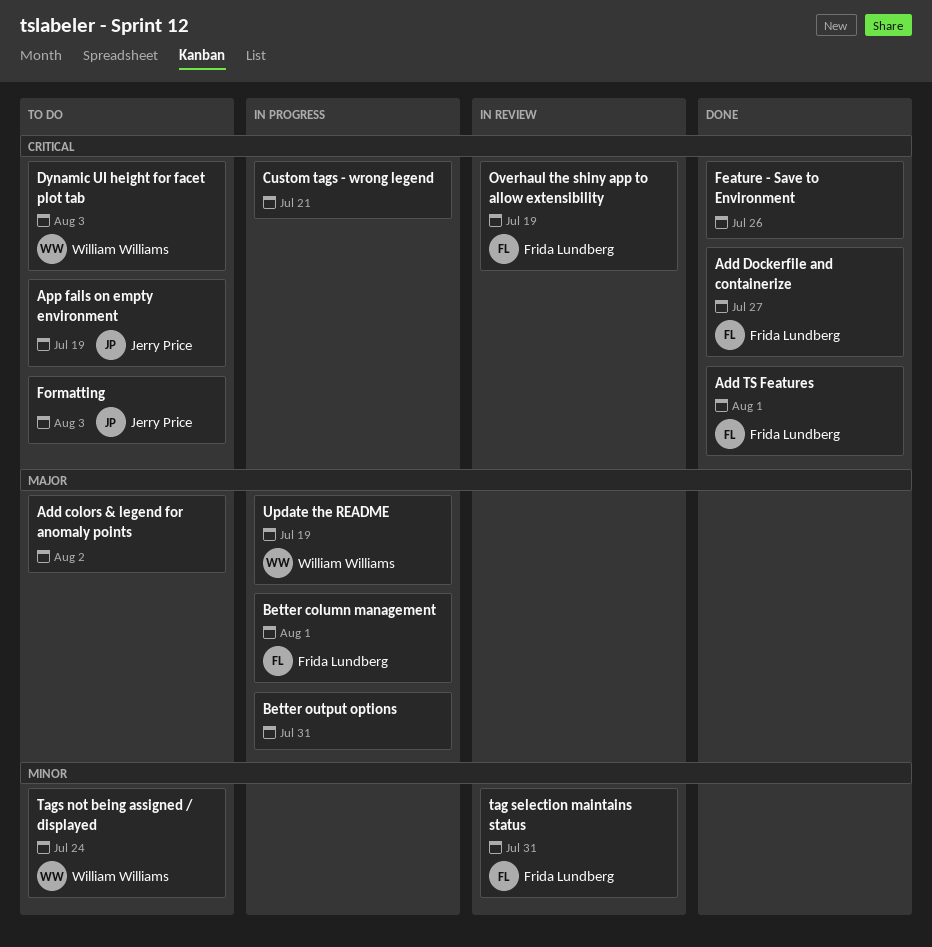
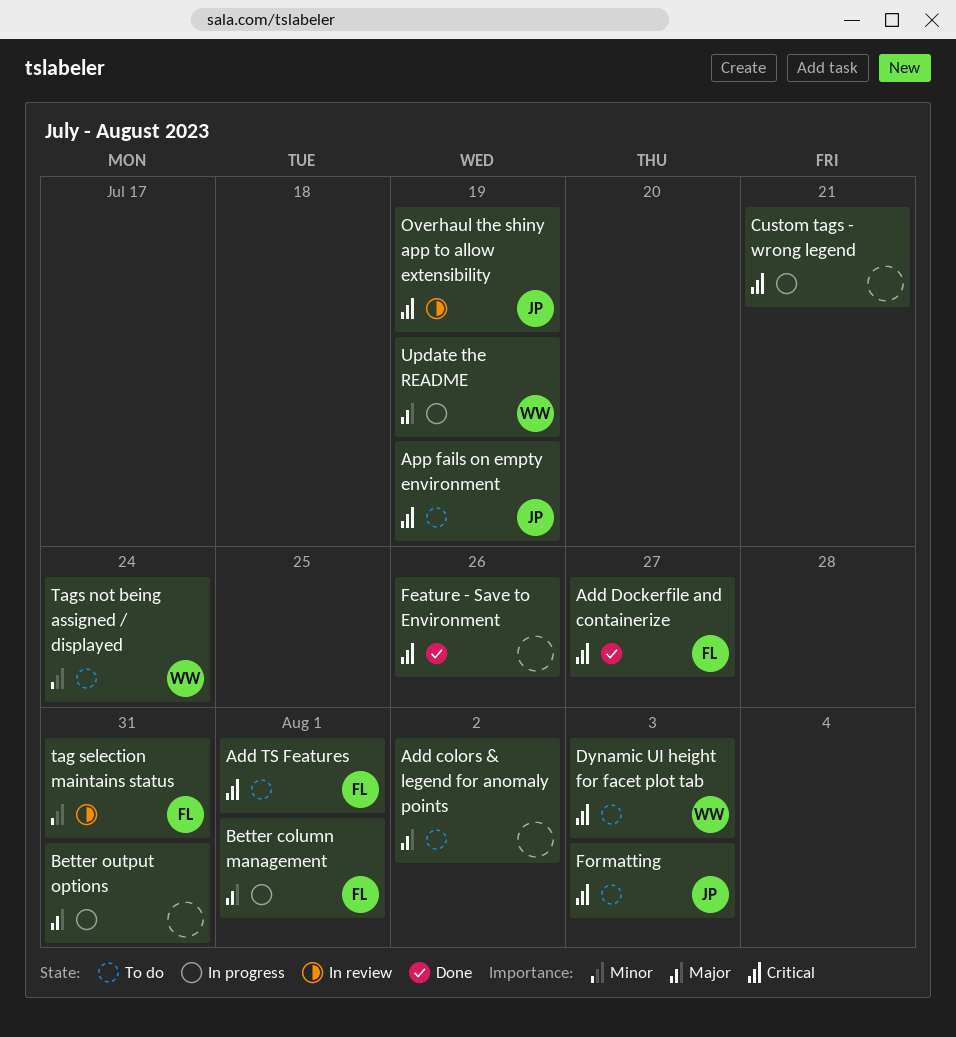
Add TS Features, status: Done -> To do
Overhaul the shiny app to allow extensibility, owner: Frida Lundberg -> Jerry Price

